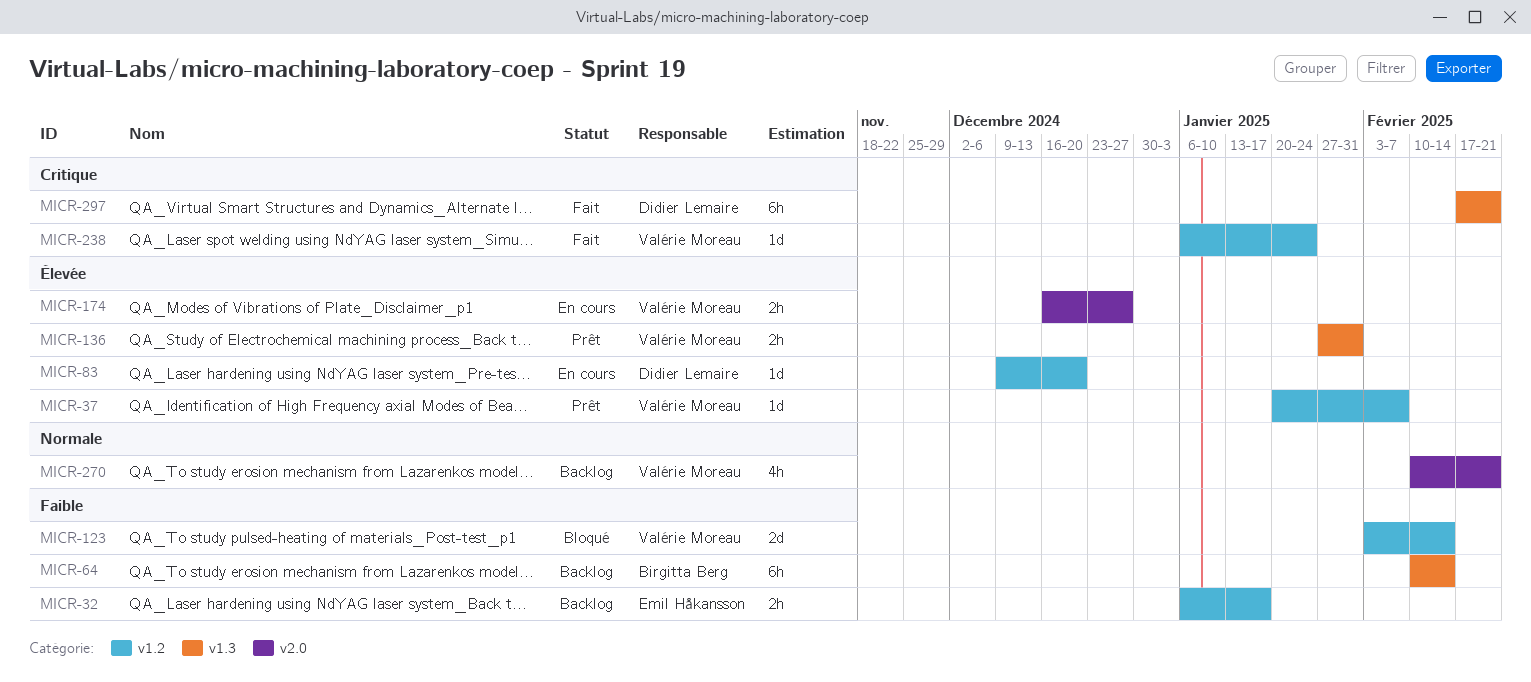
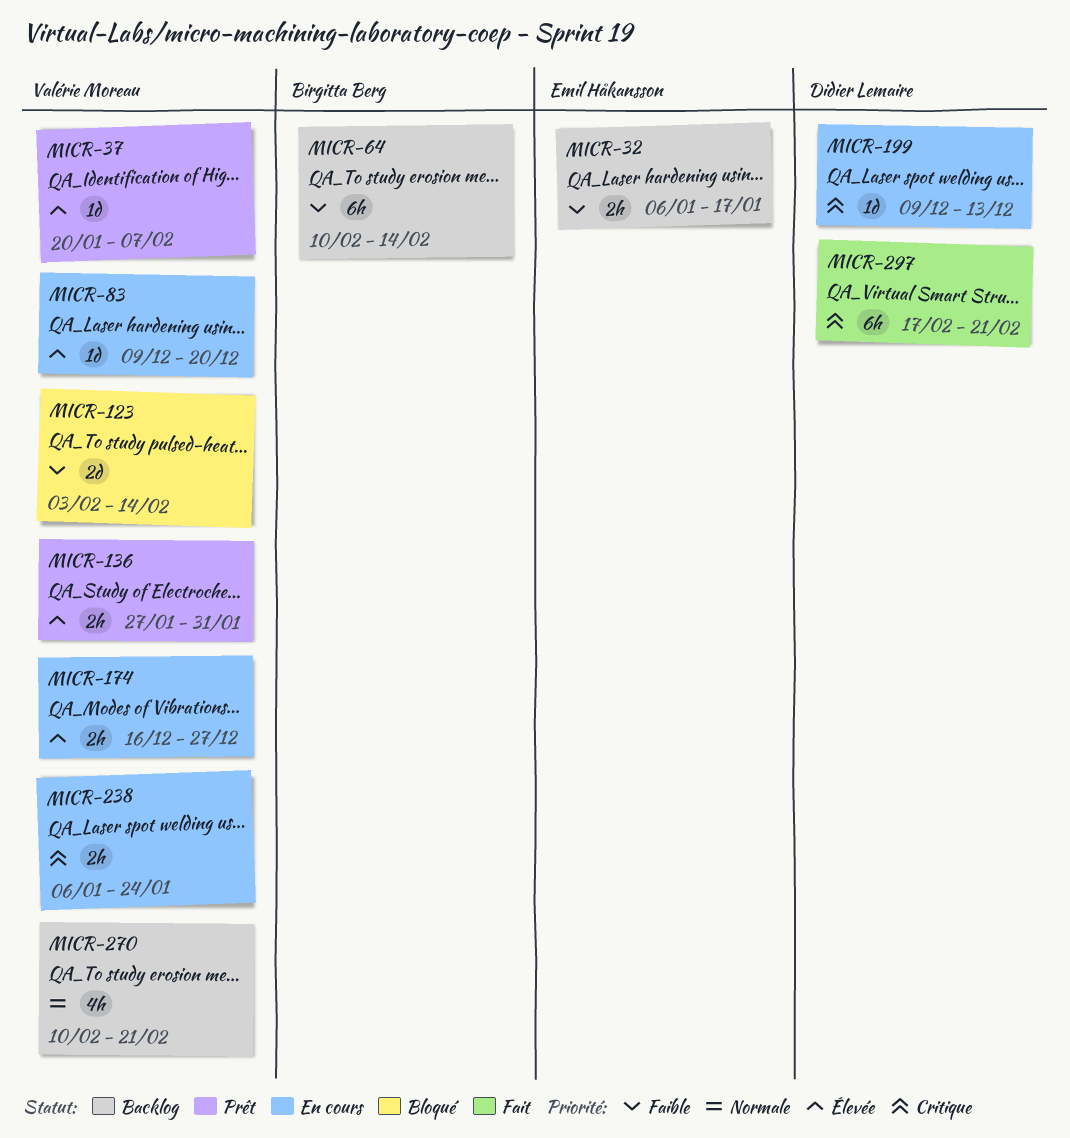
MICR-83, owner: Didier Lemaire -> Valérie Moreau
MICR-199: none -> present
MICR-238, status: Fait -> En cours
MICR-238, estimate: 1d -> 2h

